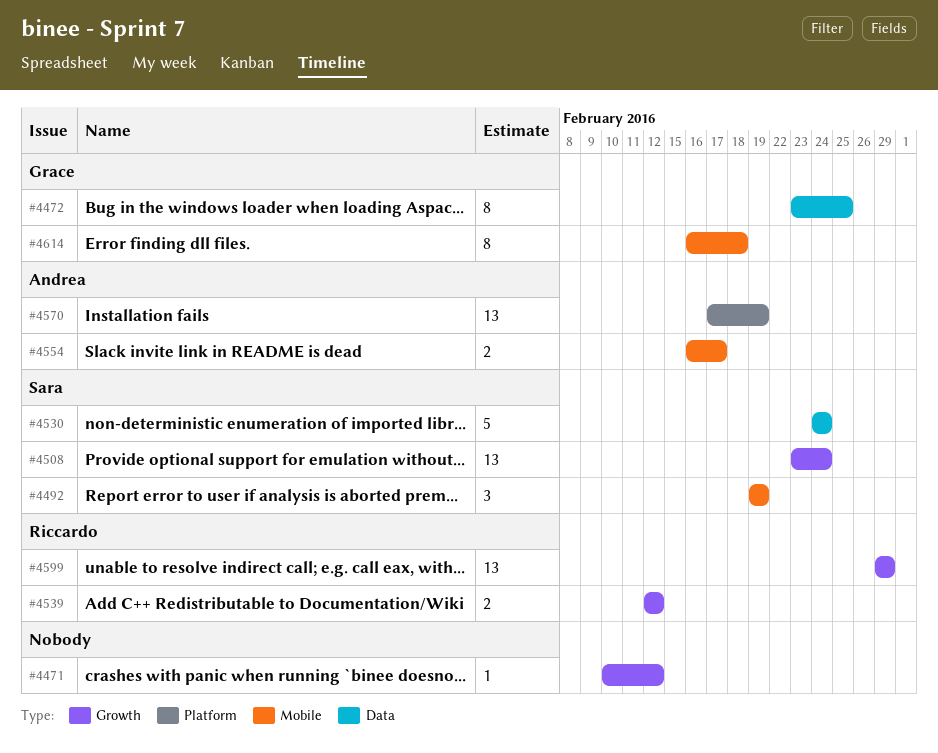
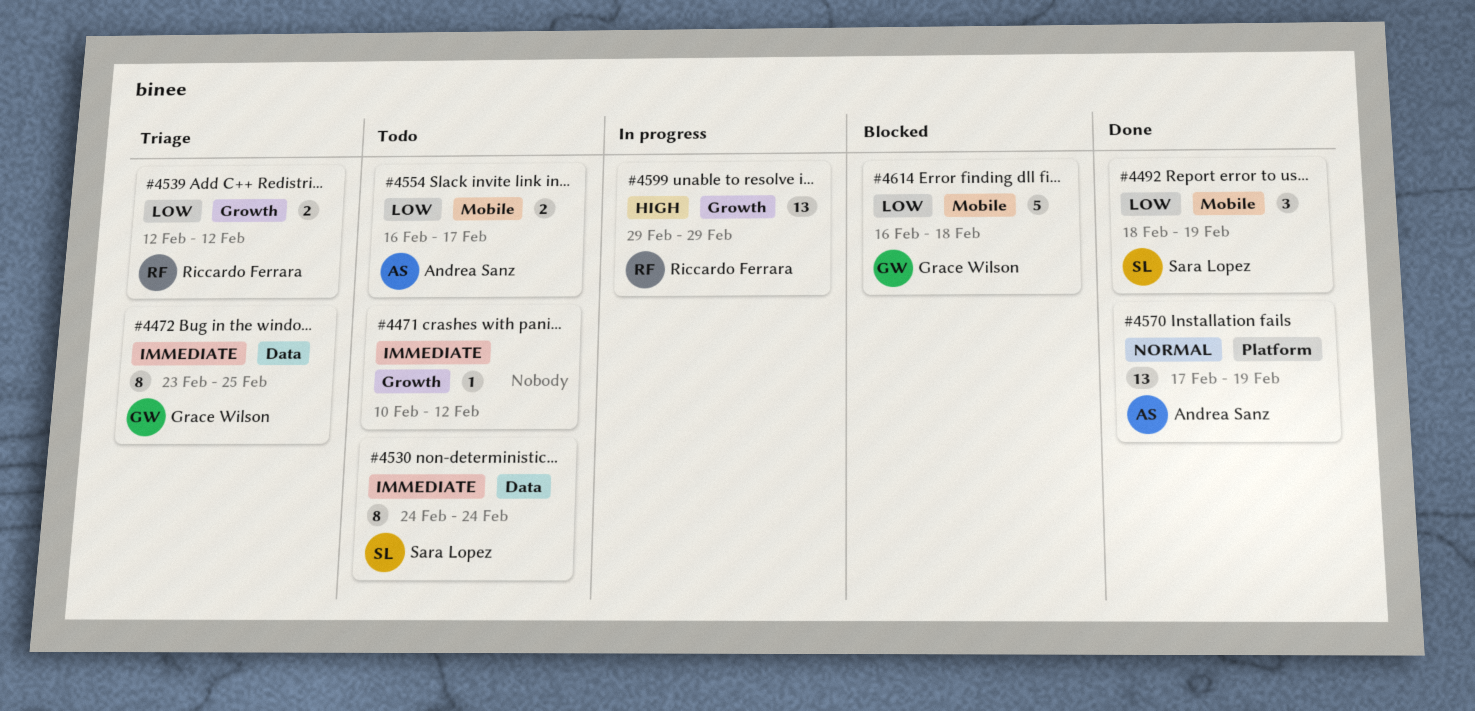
#4492, start: Feb 19 -> Feb 18
#4508: present -> none
#4530, estimate: 5 -> 8
#4614, estimate: 8 -> 5

